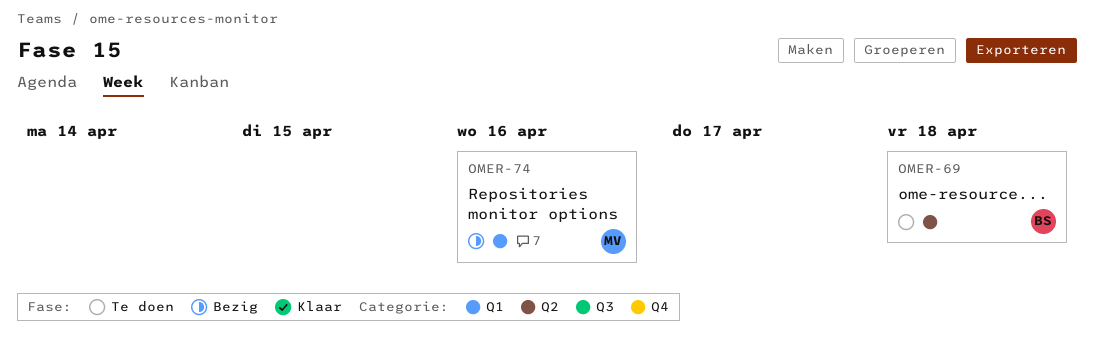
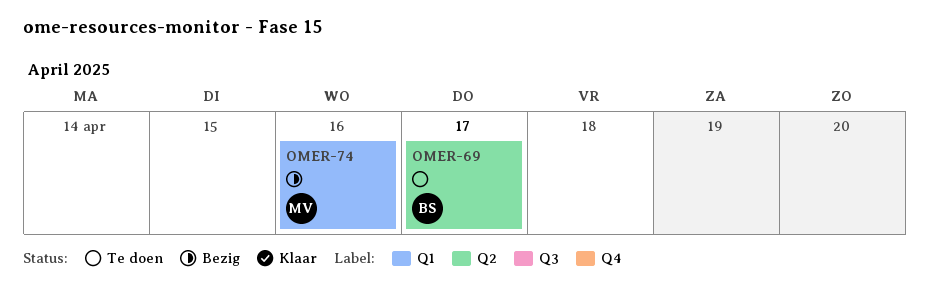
OMER-69, due: Apr 18 -> Apr 17

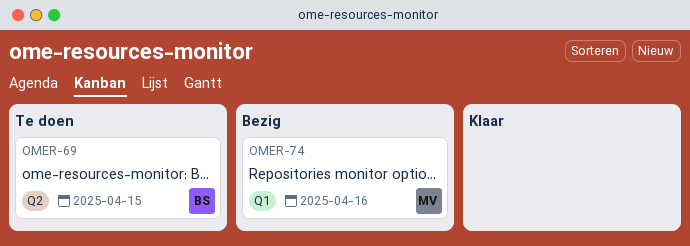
OMER-69, due: Apr 17 -> Apr 15

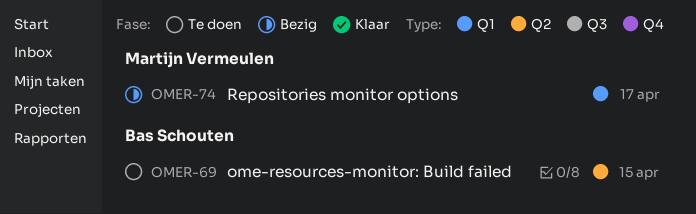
OMER-74, due: Apr 16 -> Apr 17

